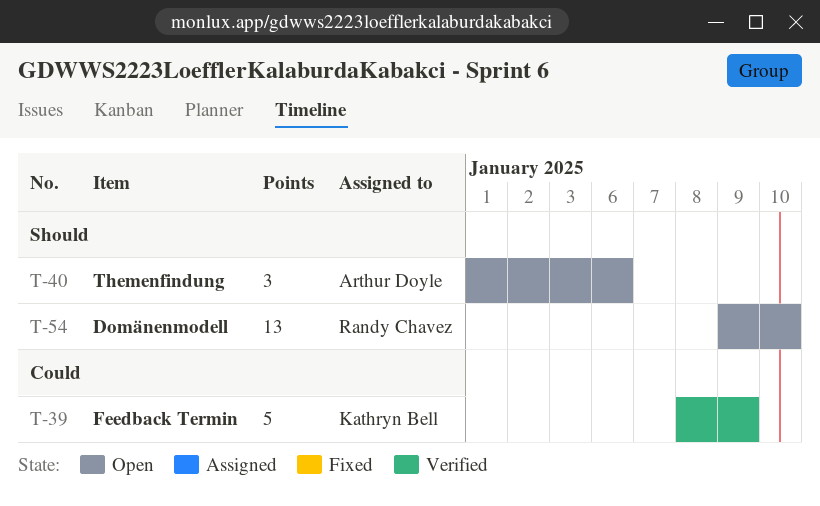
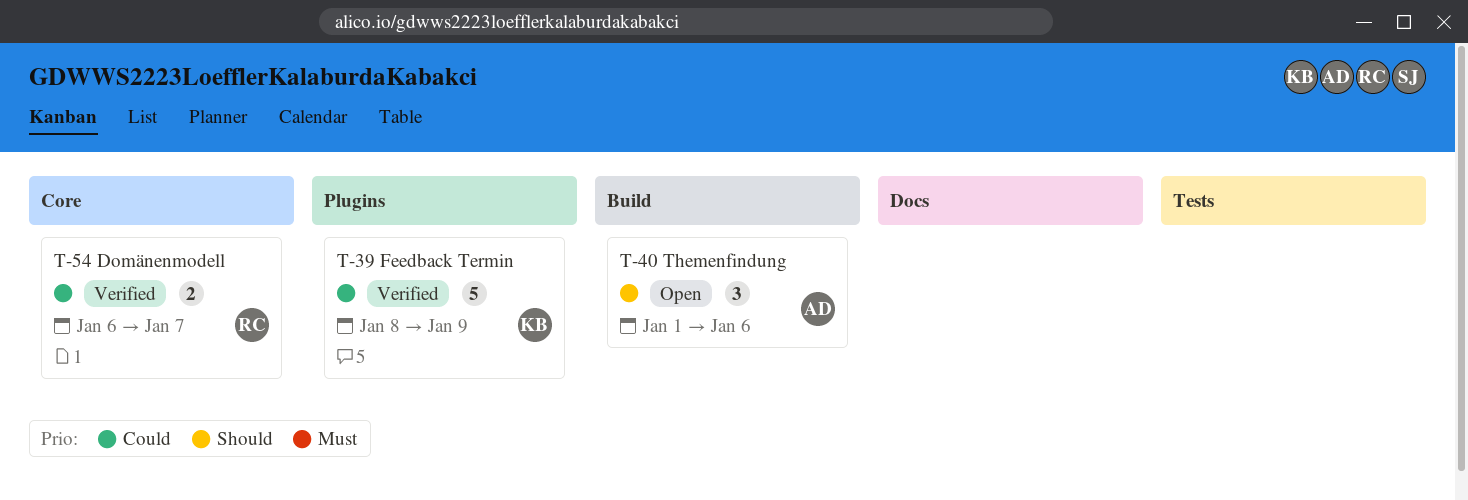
T-54, status: Open -> Verified
T-54, priority: Should -> Could
T-54, estimate: 13 -> 2
T-54, start: Jan 9 -> Jan 6
T-54, due: Jan 10 -> Jan 7

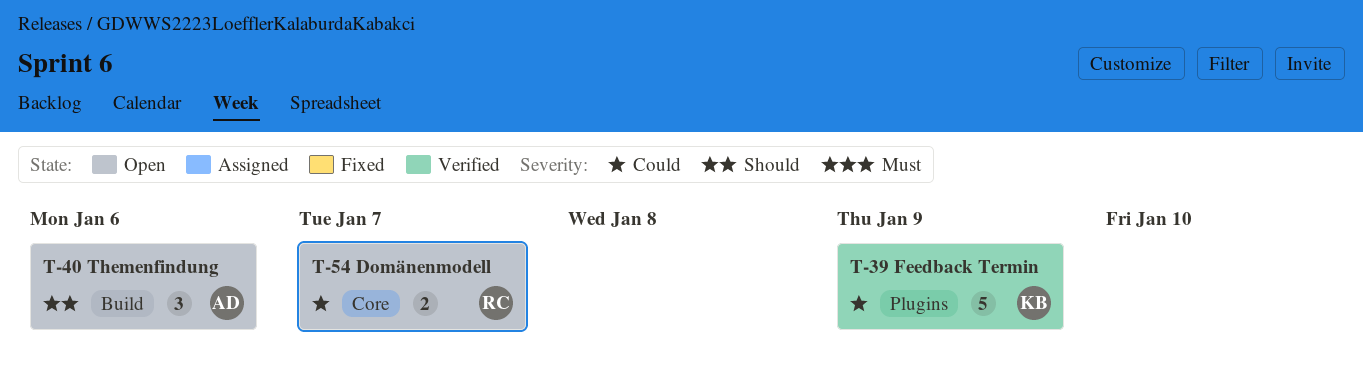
T-54, status: Verified -> Open

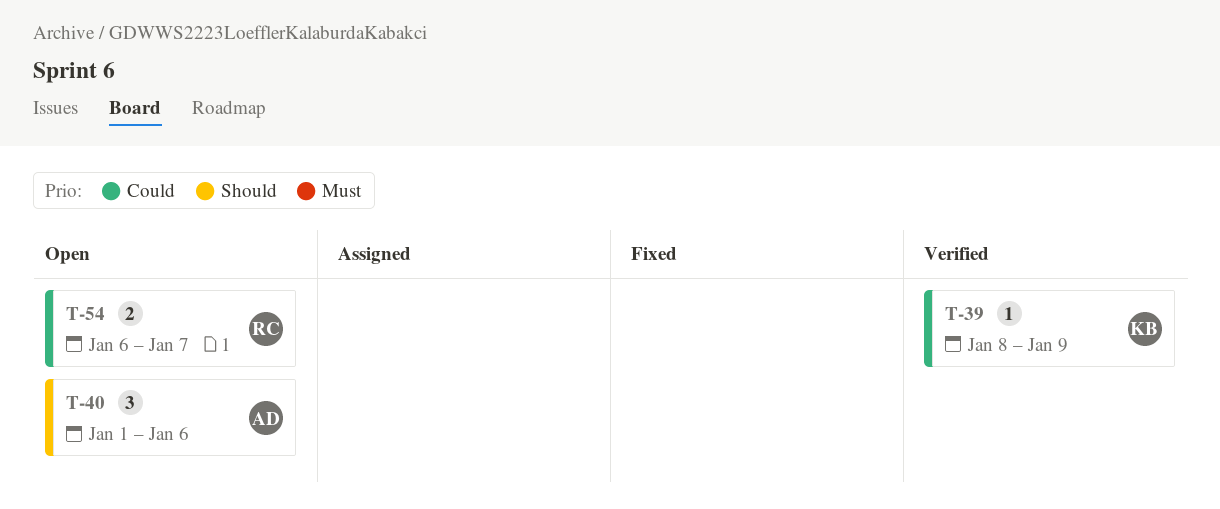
T-39, estimate: 5 -> 1

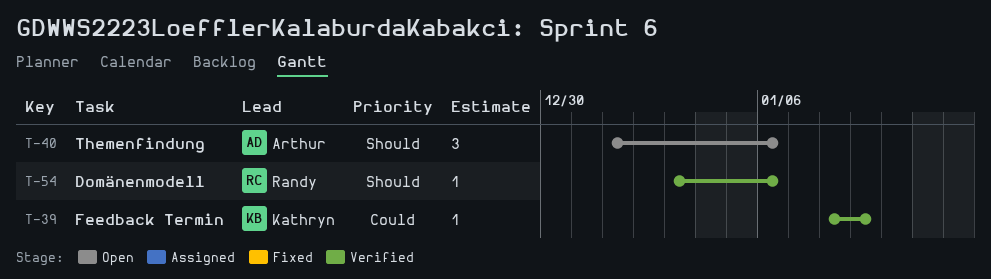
T-54, status: Open -> Verified
T-54, priority: Could -> Should
T-54, estimate: 2 -> 1
T-54, start: Jan 6 -> Jan 3
T-54, due: Jan 7 -> Jan 6

